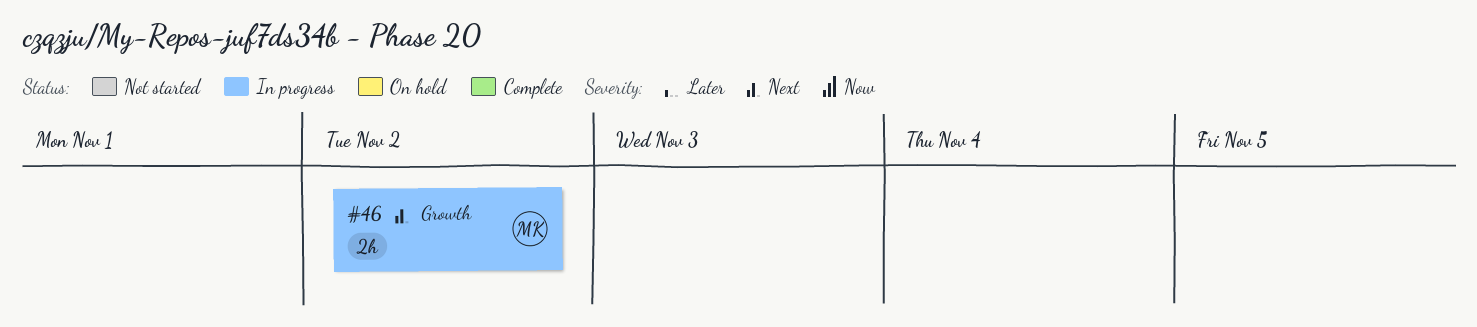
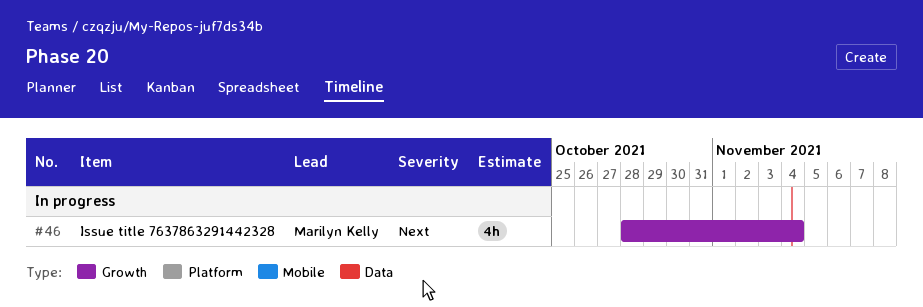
#46, estimate: 2h -> 4h
#46, due: Nov 2 -> Nov 4

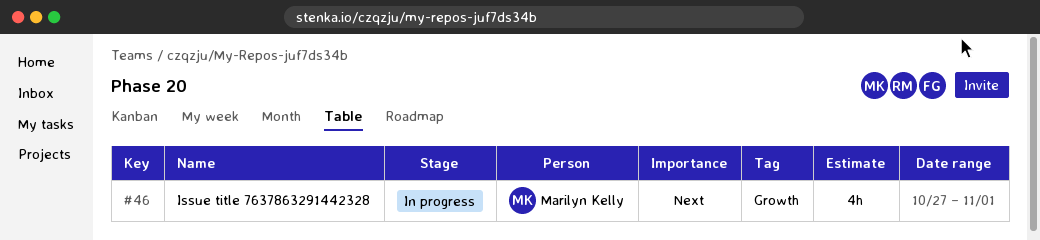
#46, start: Oct 28 -> Oct 27
#46, due: Nov 4 -> Nov 1

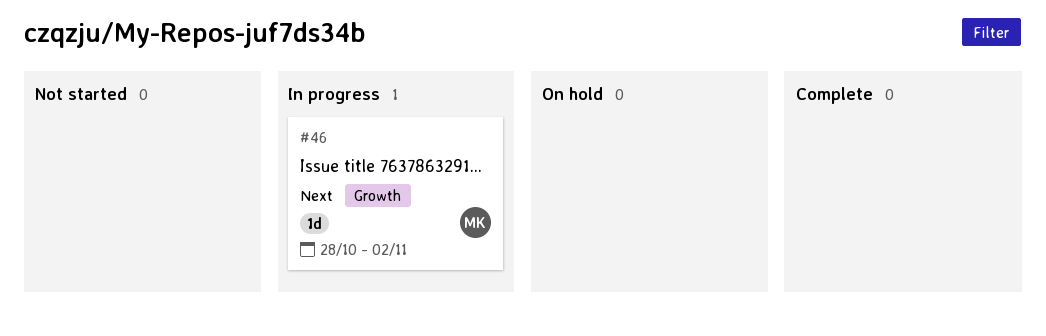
#46, estimate: 4h -> 1d
#46, start: Oct 27 -> Oct 28
#46, due: Nov 1 -> Nov 2

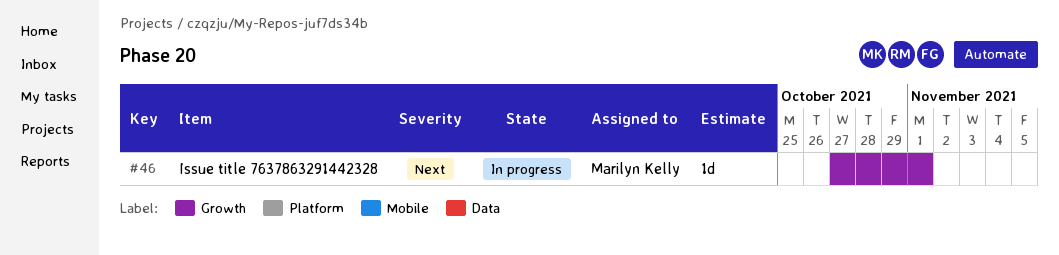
#46, start: Oct 28 -> Oct 27
#46, due: Nov 2 -> Nov 1

